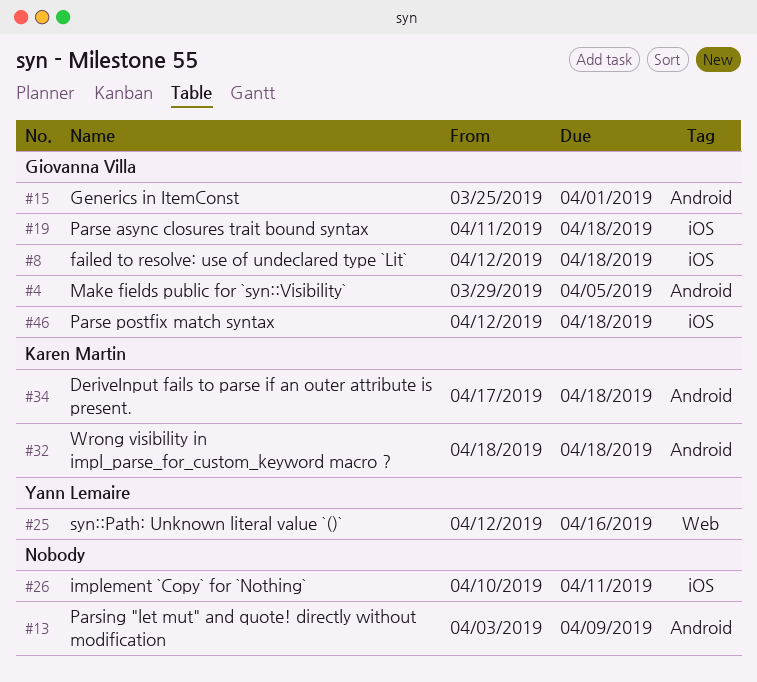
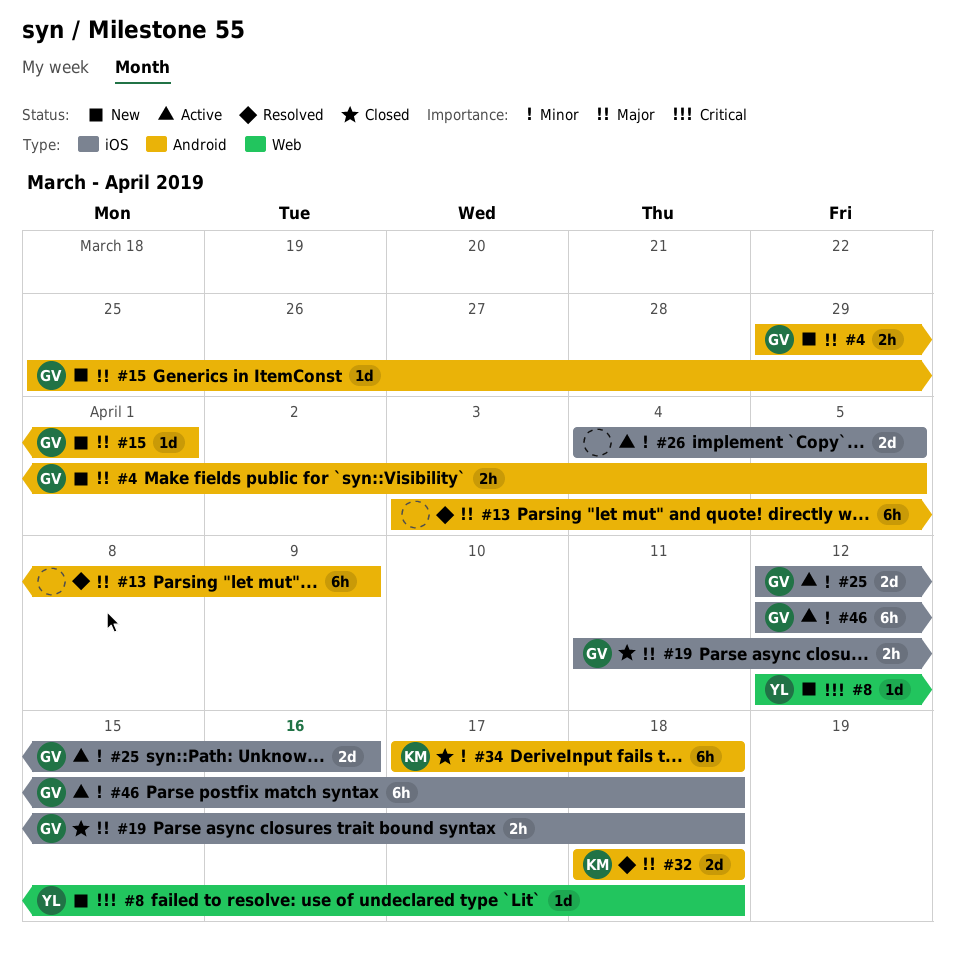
#8, owner: Giovanna Villa -> Yann Lemaire
#8, label: iOS -> Web
#25, owner: Yann Lemaire -> Giovanna Villa
#25, label: Web -> iOS
#26, start: Apr 10 -> Apr 4
#26, due: Apr 11 -> Apr 5

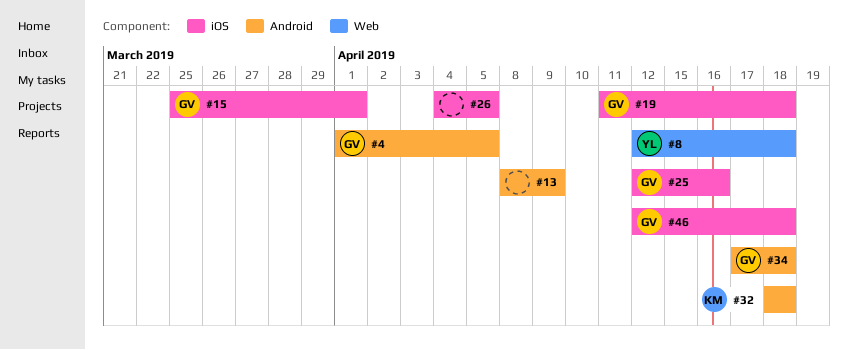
#4, start: Mar 29 -> Apr 1
#13, start: Apr 3 -> Apr 8
#15, label: Android -> iOS
#34, owner: KM -> GV

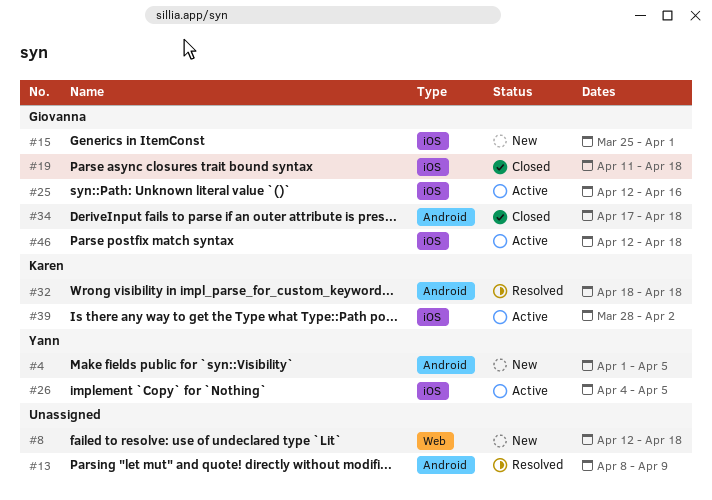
#4, owner: Giovanna -> Yann
#8, owner: Yann -> none
#26, owner: none -> Yann
#39: none -> present

